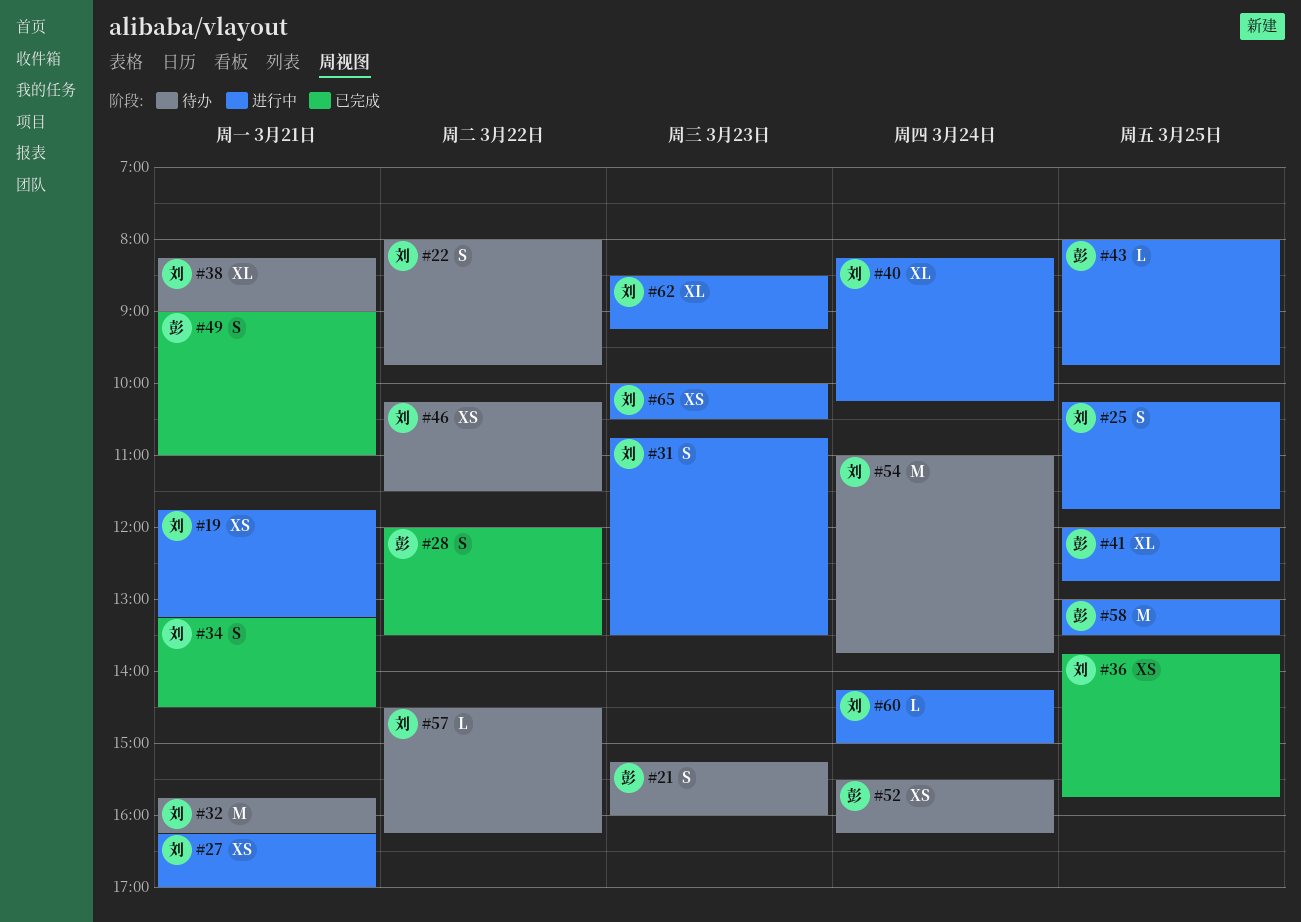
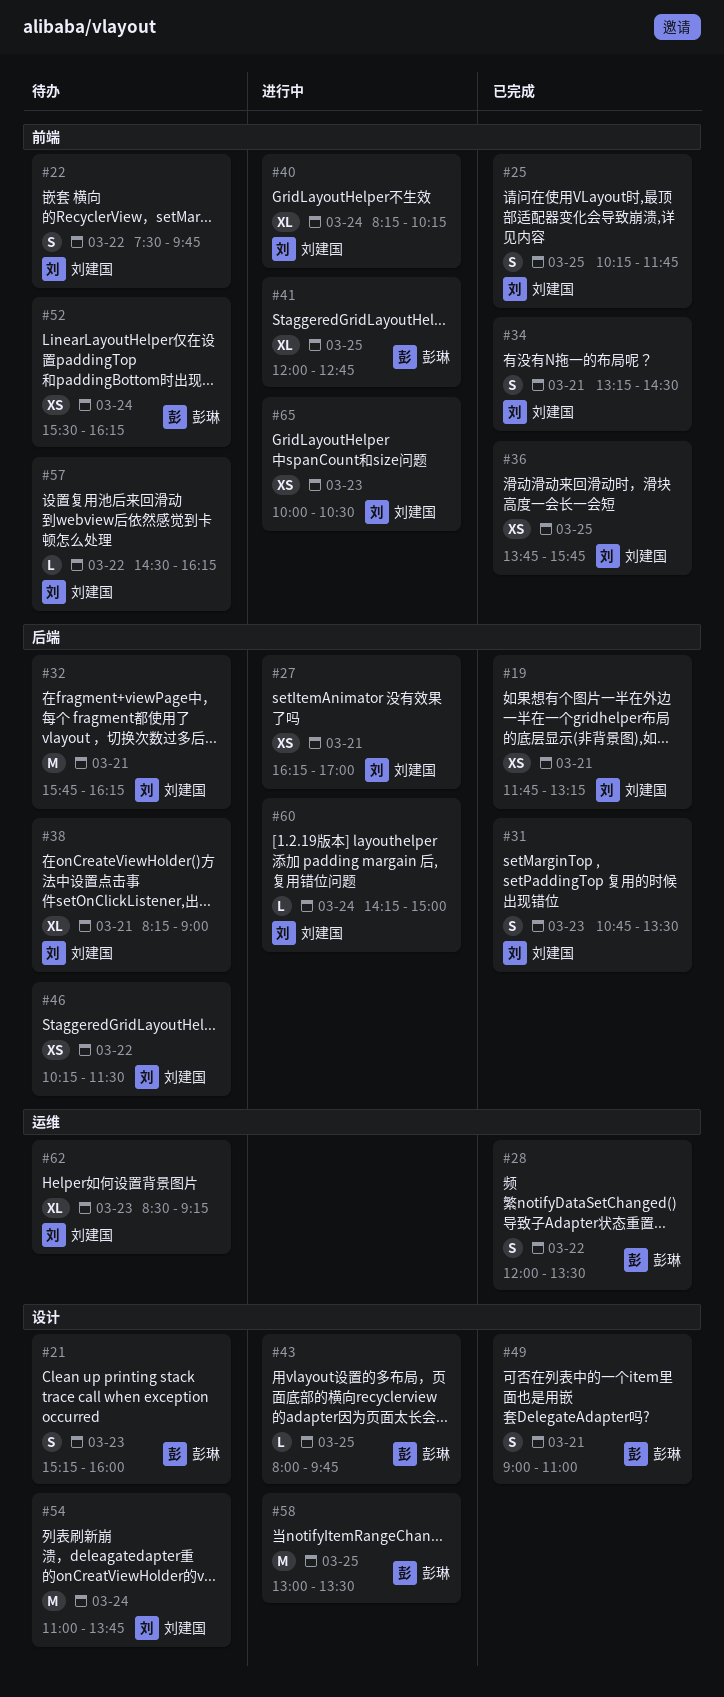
#19, status: 进行中 -> 已完成
#22, begins: 08:00 -> 07:30
#25, status: 进行中 -> 已完成
#31, status: 进行中 -> 已完成
#62, status: 进行中 -> 待办

